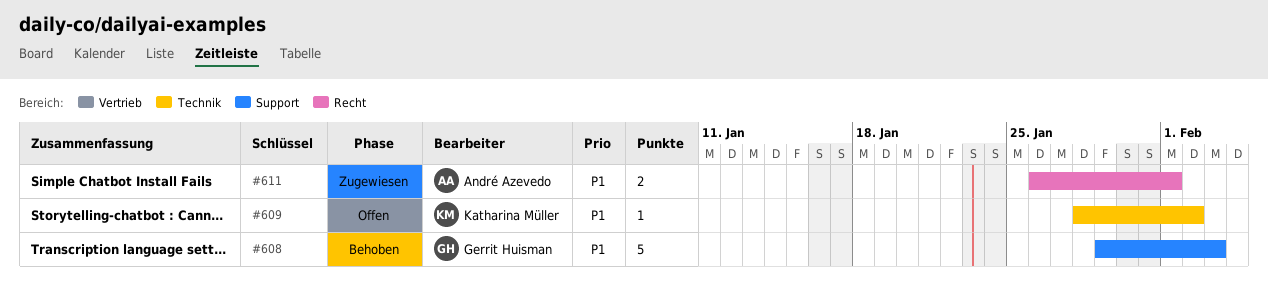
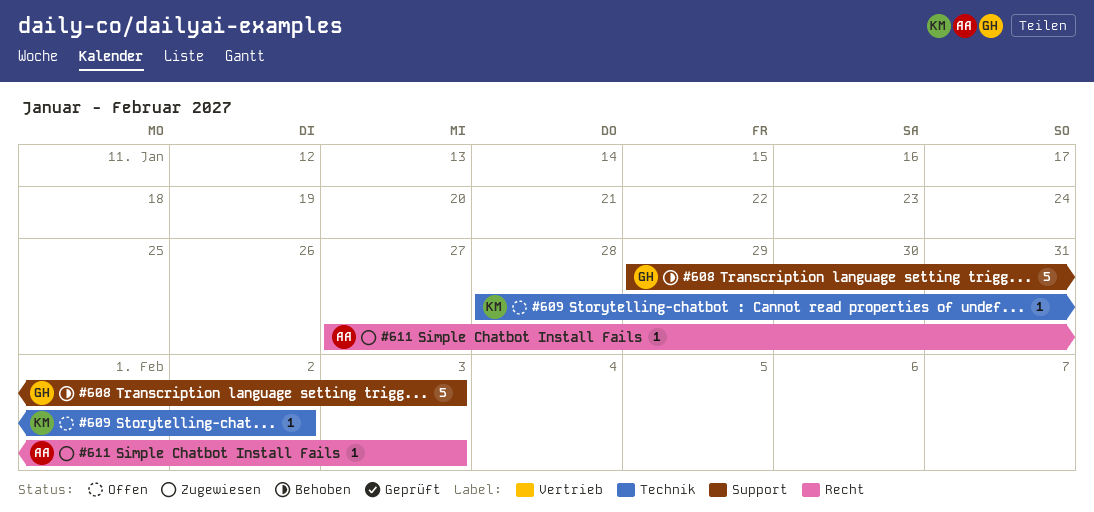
#611, estimate: 2 -> 1
#611, start: Jan 26 -> Jan 27
#611, due: Feb 1 -> Feb 3

